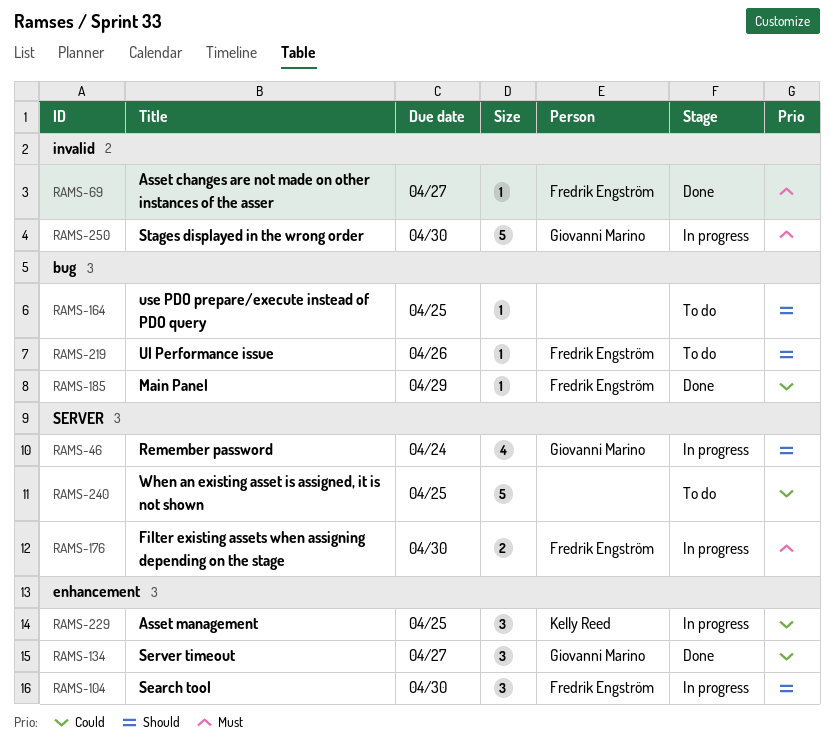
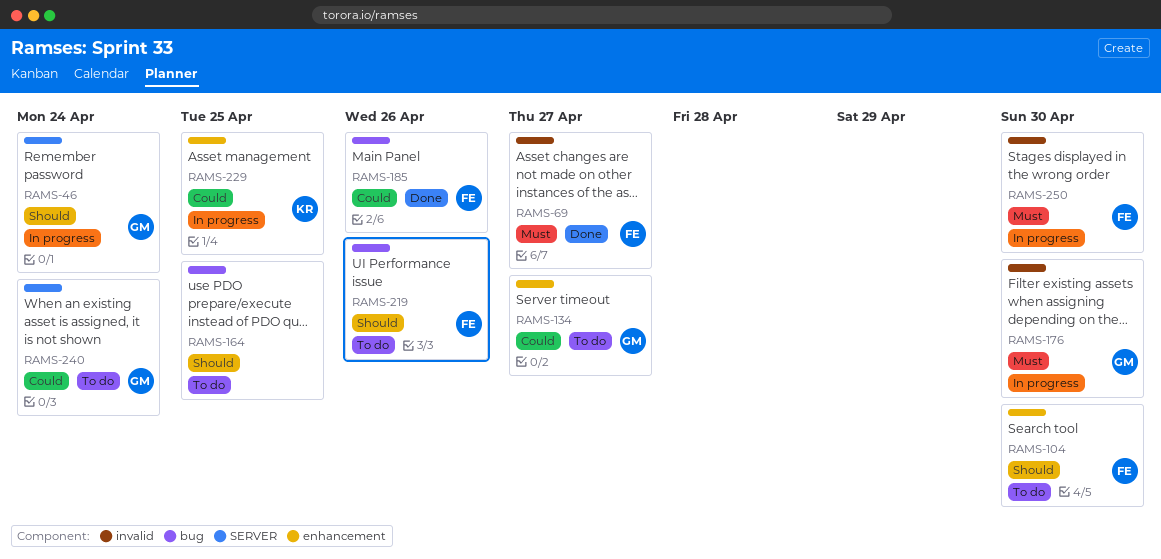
RAMS-104, status: In progress -> To do
RAMS-134, status: Done -> To do
RAMS-176, owner: Fredrik Engström -> Giovanni Marino
RAMS-176, label: SERVER -> invalid
RAMS-185, due: Apr 29 -> Apr 26
RAMS-240, owner: none -> Giovanni Marino
RAMS-240, due: Apr 25 -> Apr 24
RAMS-250, owner: Giovanni Marino -> Fredrik Engström

